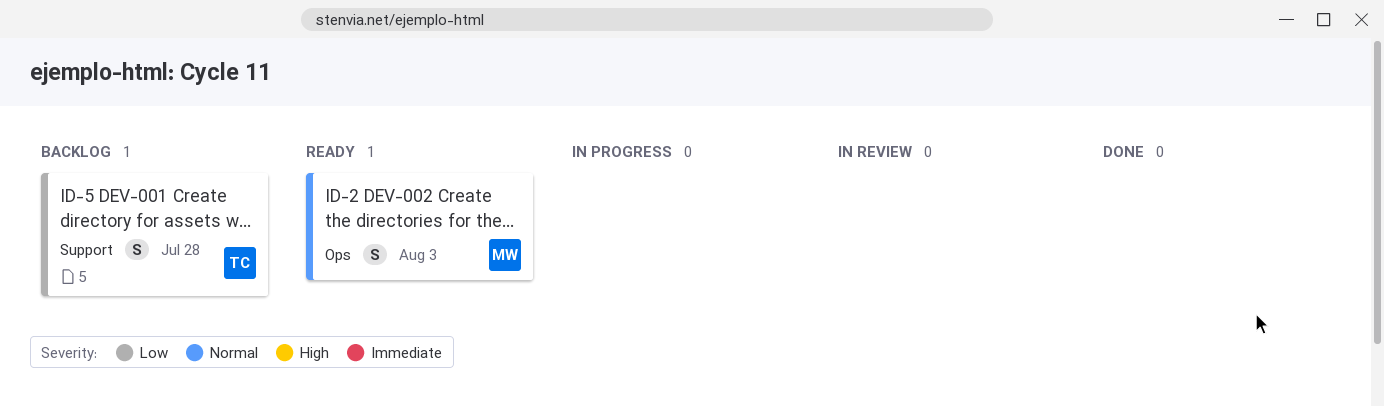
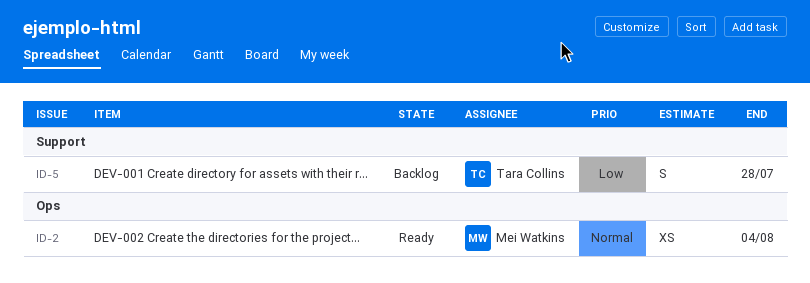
ID-2, estimate: S -> XS
ID-2, due: Aug 3 -> Aug 4

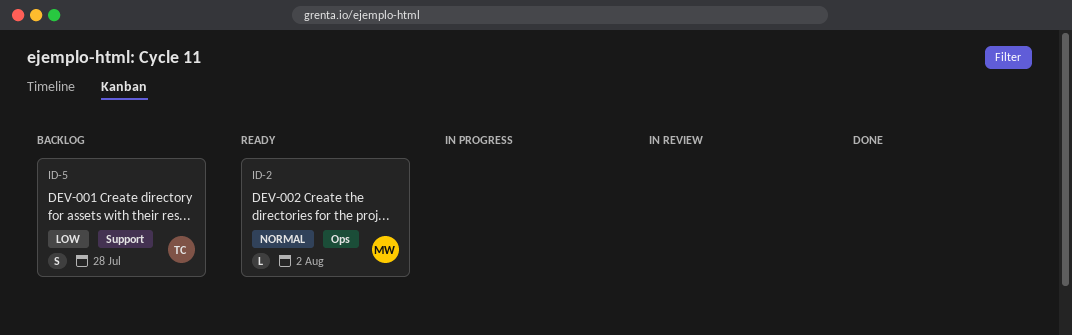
ID-2, estimate: XS -> L
ID-2, due: Aug 4 -> Aug 2

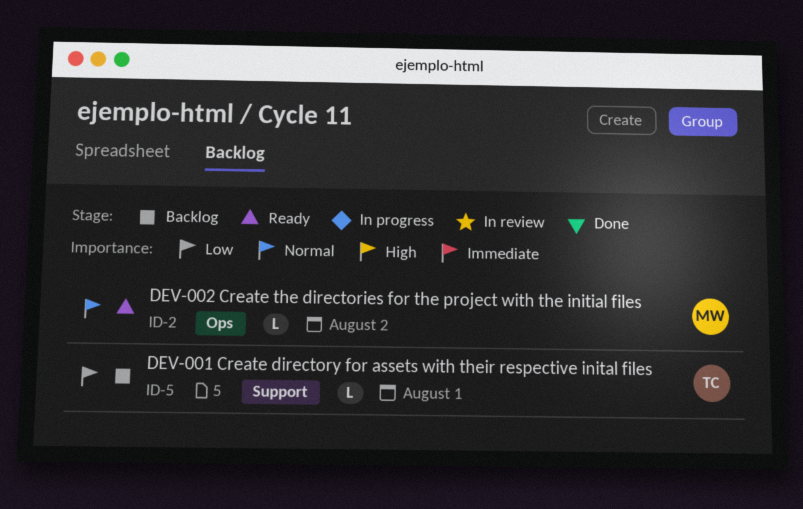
ID-5, estimate: S -> L
ID-5, due: Jul 28 -> Aug 1

